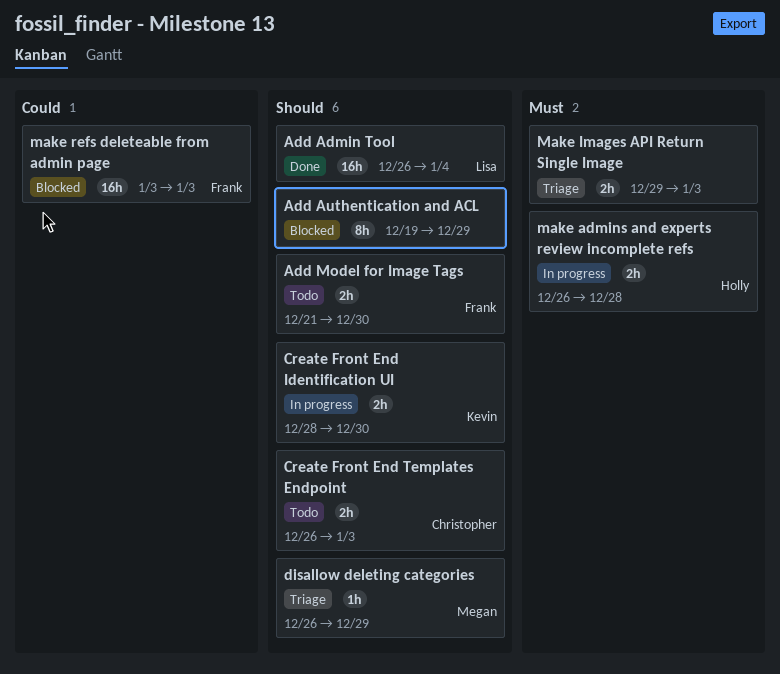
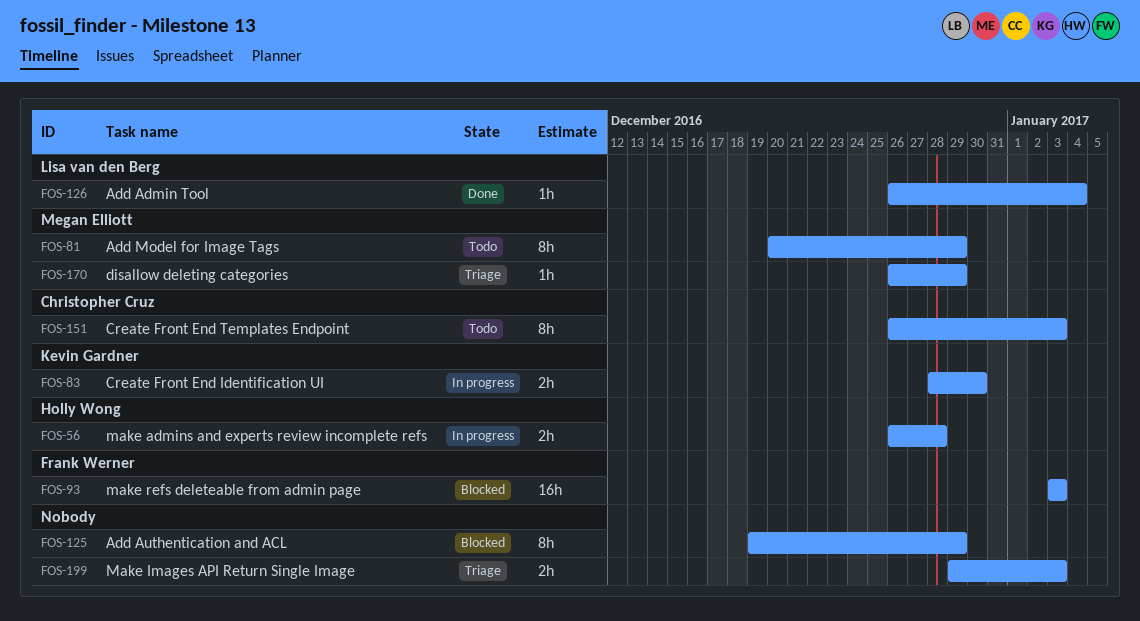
Add Admin Tool, estimate: 16h -> 1h
Add Model for Image Tags, owner: Frank Werner -> Megan Elliott
Add Model for Image Tags, estimate: 2h -> 8h
Add Model for Image Tags, start: Dec 21 -> Dec 20
Add Model for Image Tags, due: Dec 30 -> Dec 29
Create Front End Templates Endpoint, estimate: 2h -> 8h

